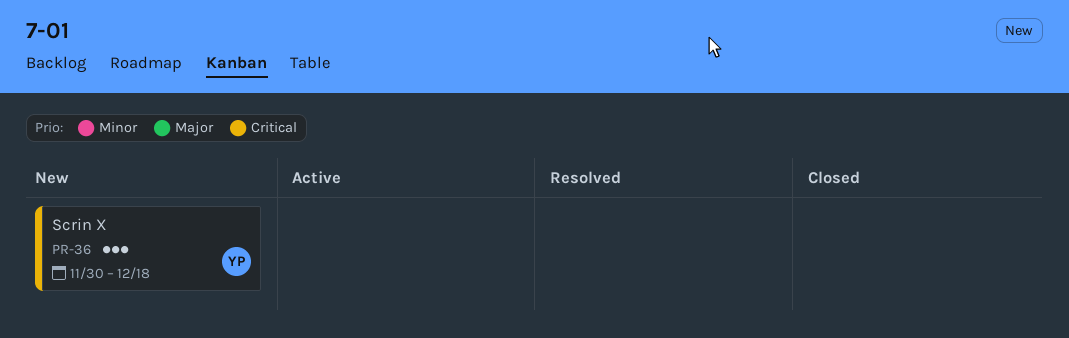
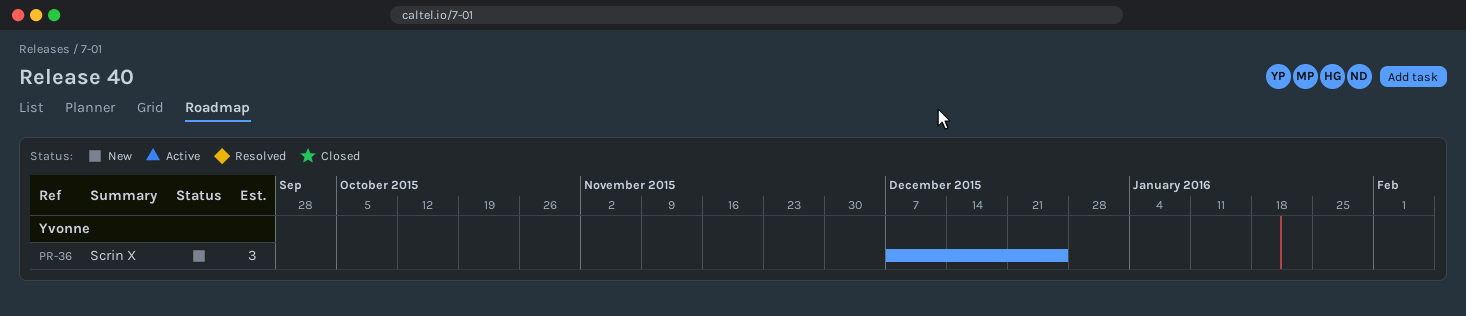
PR-36, start: Nov 30 -> Dec 7
PR-36, due: Dec 18 -> Dec 25

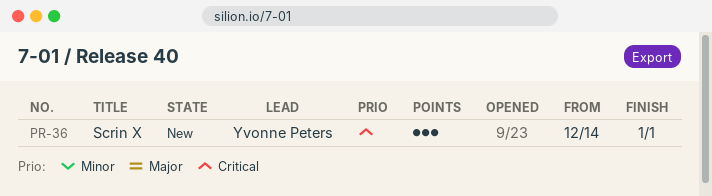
PR-36, start: Dec 7 -> Dec 14
PR-36, due: Dec 25 -> Jan 1

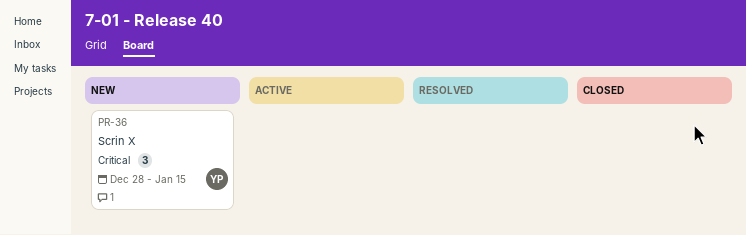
PR-36, start: Dec 14 -> Dec 28
PR-36, due: Jan 1 -> Jan 15

